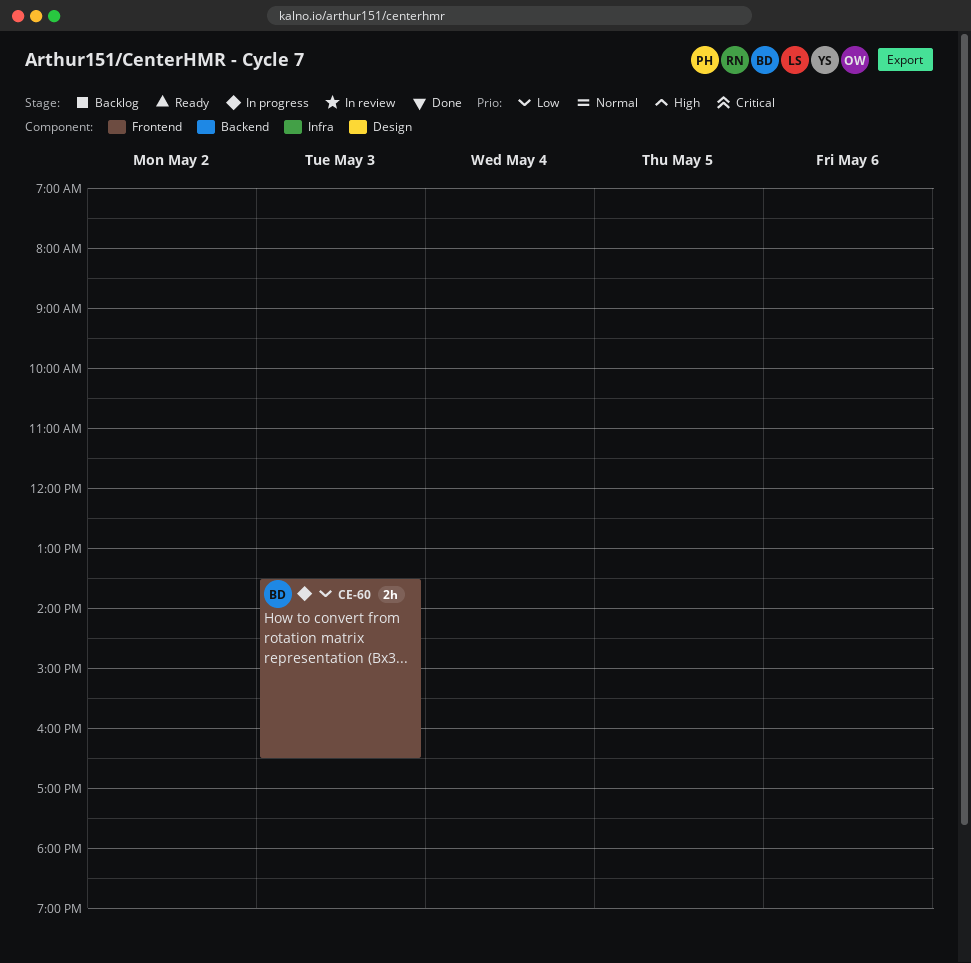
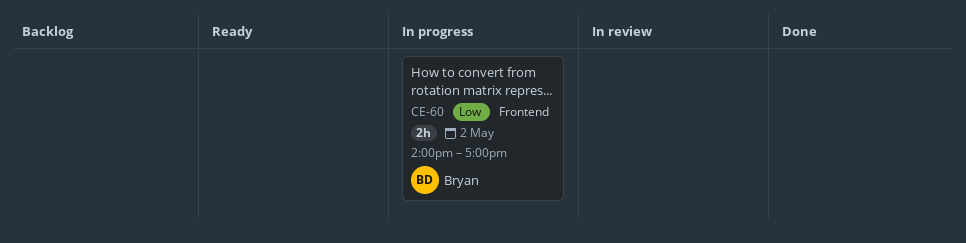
CE-60, day: May 3 -> May 2
CE-60, begins: 13:30 -> 14:00
CE-60, ends: 16:30 -> 17:00

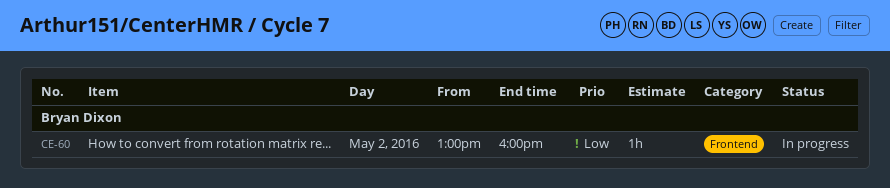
CE-60, estimate: 2h -> 1h
CE-60, begins: 14:00 -> 13:00
CE-60, ends: 17:00 -> 16:00

